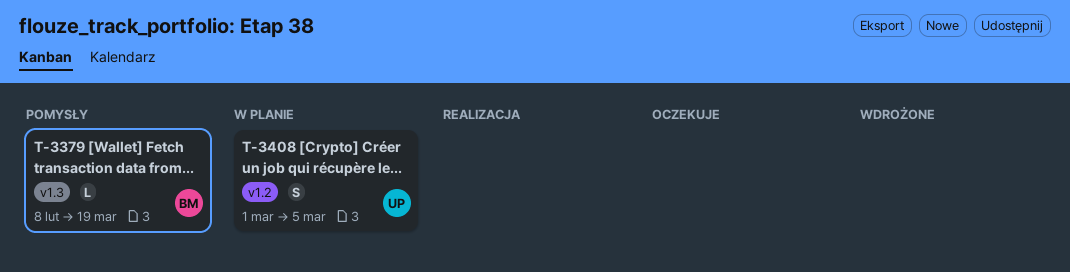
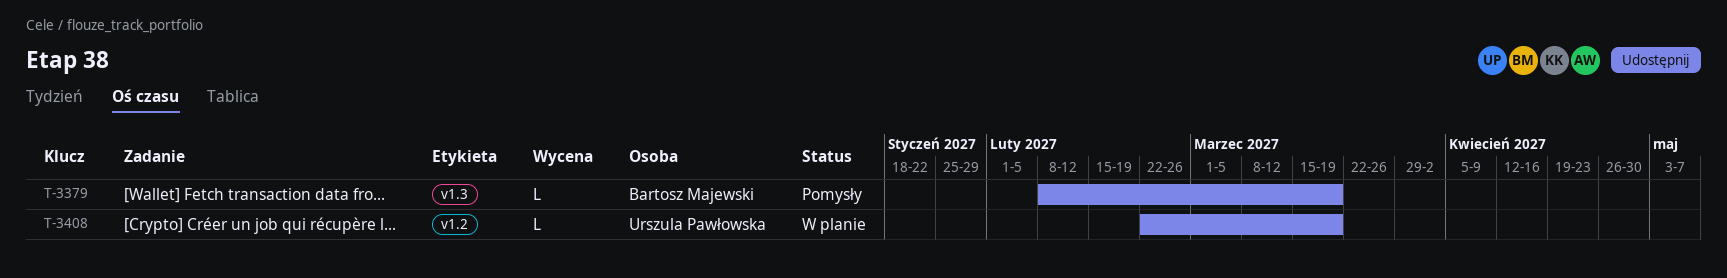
T-3408, estimate: S -> L
T-3408, start: Mar 1 -> Feb 22
T-3408, due: Mar 5 -> Mar 19

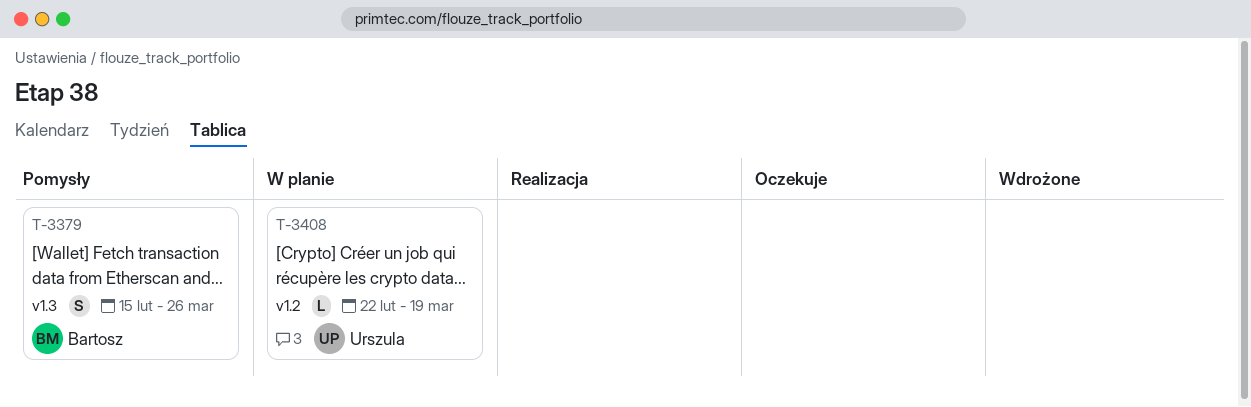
T-3379, estimate: L -> S
T-3379, start: Feb 8 -> Feb 15
T-3379, due: Mar 19 -> Mar 26

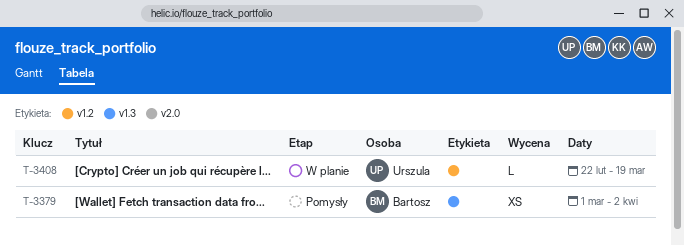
T-3379, estimate: S -> XS
T-3379, start: Feb 15 -> Mar 1
T-3379, due: Mar 26 -> Apr 2

